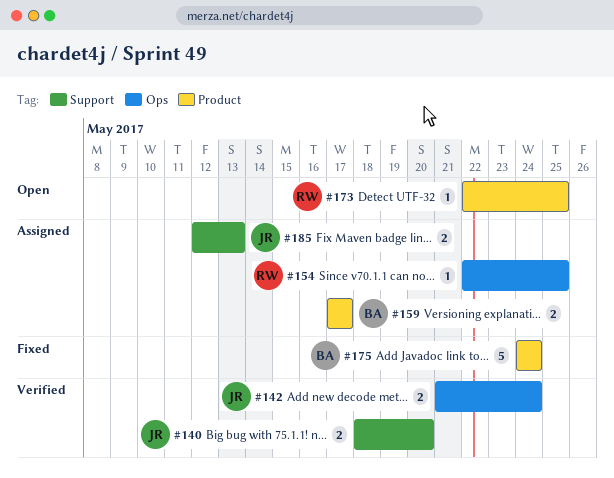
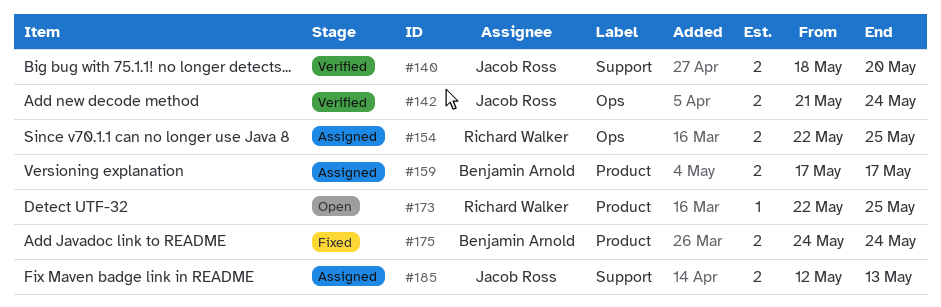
#154, estimate: 1 -> 2
#175, estimate: 5 -> 2

